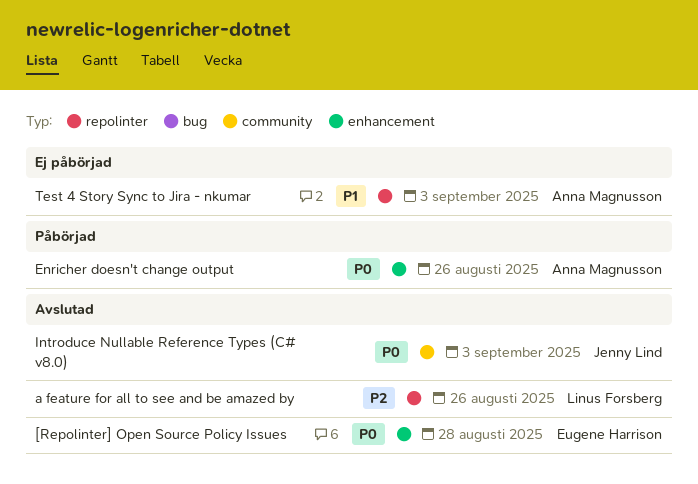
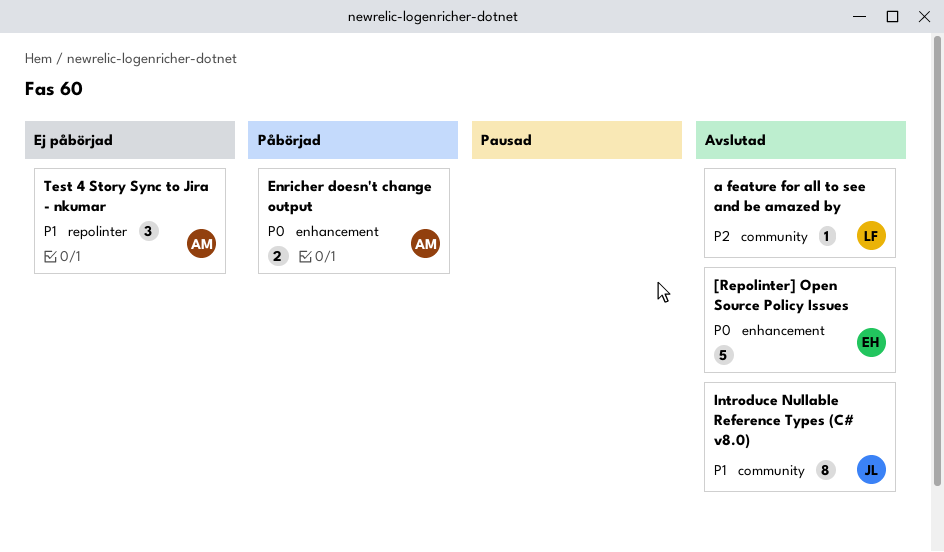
a feature for all to see and be amazed by, label: repolinter -> community
Introduce Nullable Reference Types (C# v8.0), priority: P0 -> P1

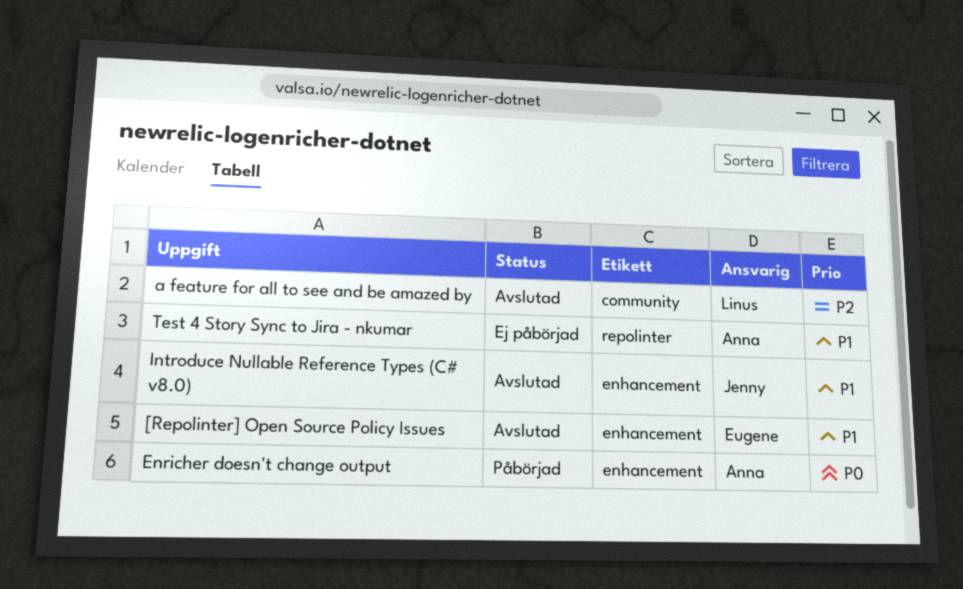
[Repolinter] Open Source Policy Issues, priority: P0 -> P1
Introduce Nullable Reference Types (C# v8.0), label: community -> enhancement

